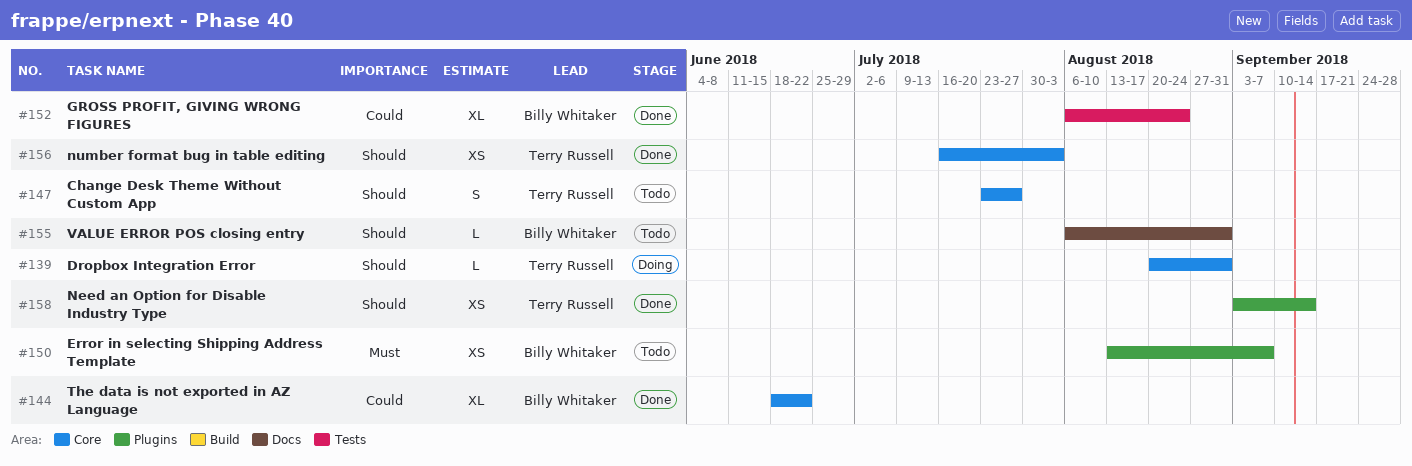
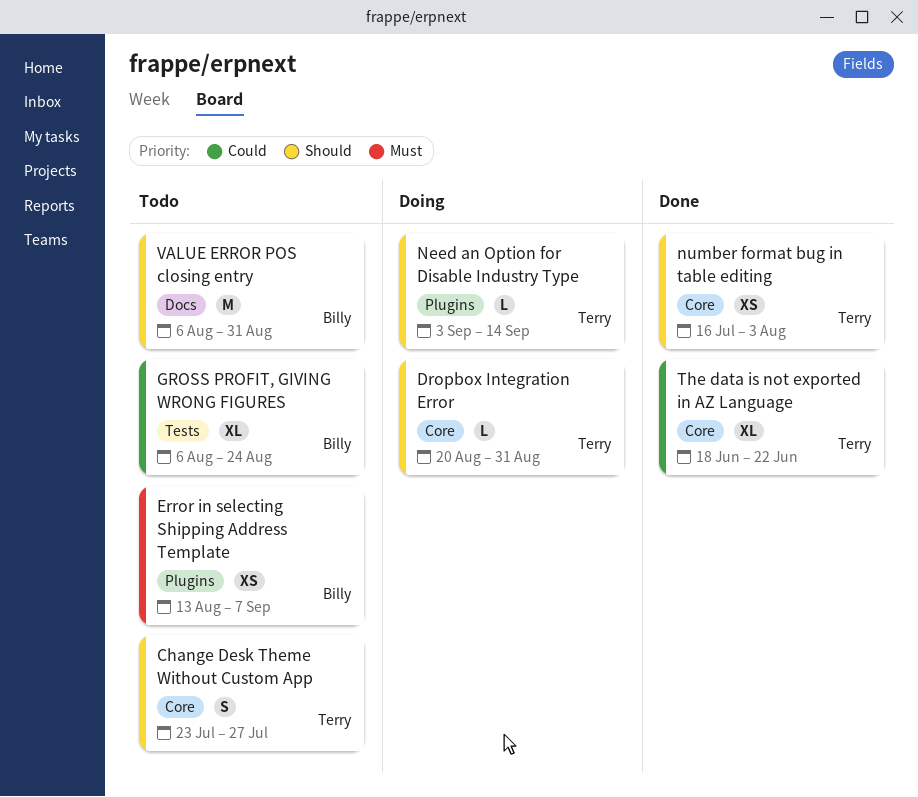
GROSS PROFIT, GIVING WRONG FIGURES, status: Done -> Todo
Need an Option for Disable Industry Type, status: Done -> Doing
Need an Option for Disable Industry Type, estimate: XS -> L
The data is not exported in AZ Language, owner: Billy Whitaker -> Terry Russell
VALUE ERROR POS closing entry, estimate: L -> M

